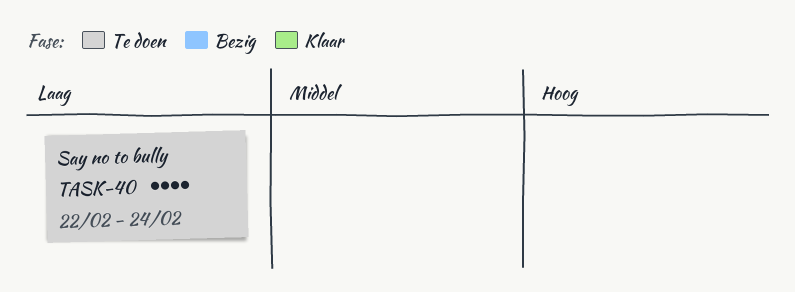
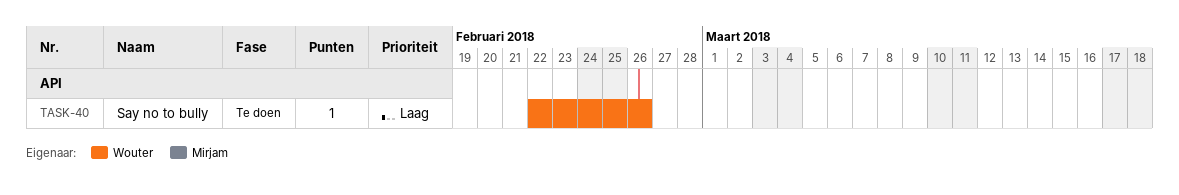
TASK-40, estimate: 4 -> 1
TASK-40, due: Feb 24 -> Feb 26

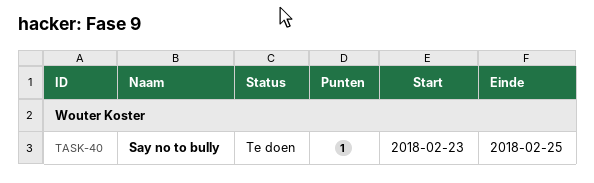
TASK-40, start: Feb 22 -> Feb 23
TASK-40, due: Feb 26 -> Feb 25

